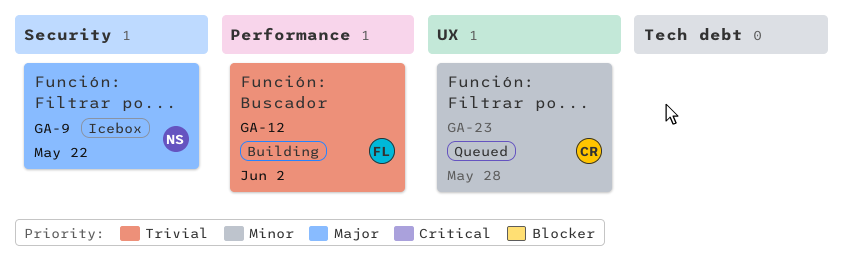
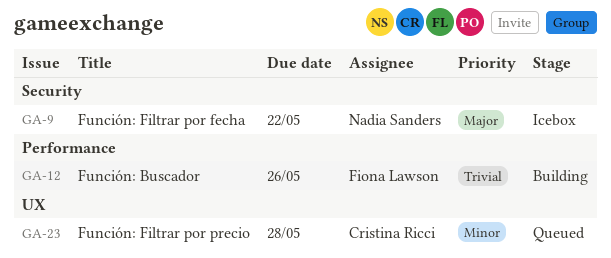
GA-12, due: Jun 2 -> May 26

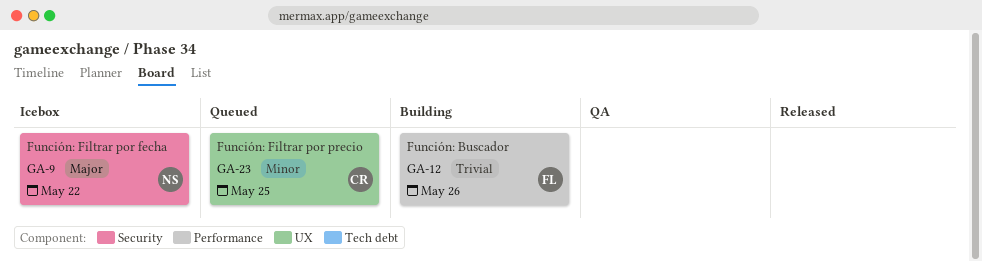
GA-23, due: May 28 -> May 25

